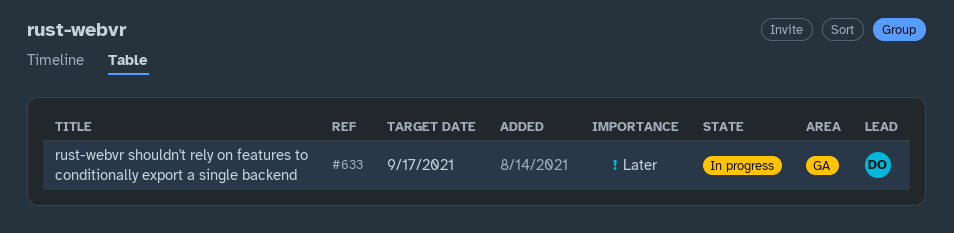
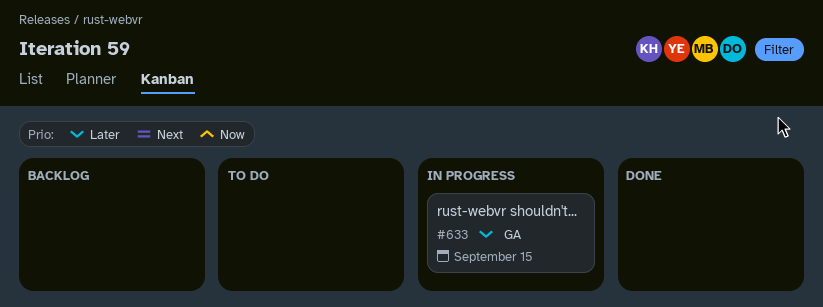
#633, due: Sep 17 -> Sep 15

